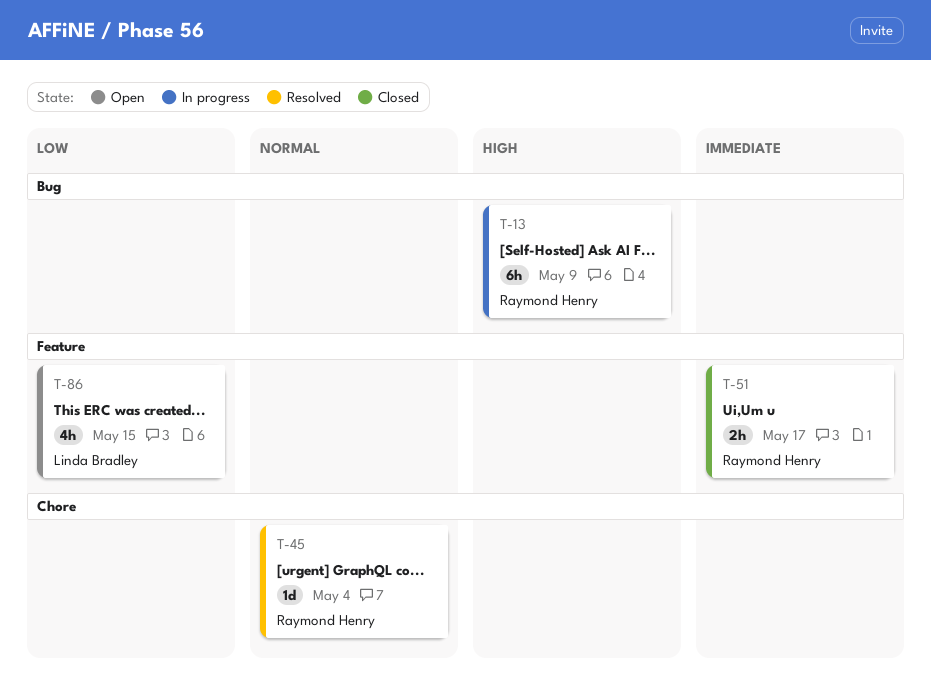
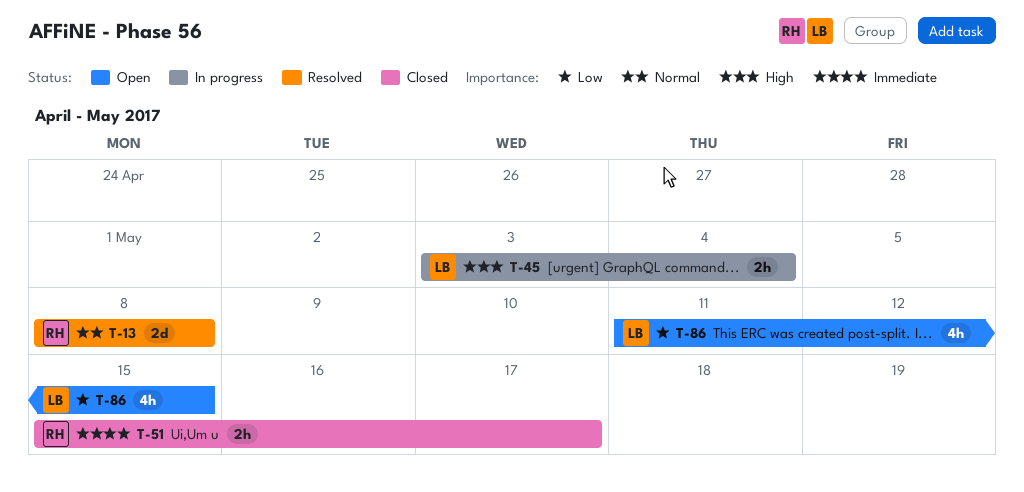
T-13, status: In progress -> Resolved
T-13, priority: High -> Normal
T-13, estimate: 6h -> 2d
T-13, due: May 9 -> May 8
T-45, status: Resolved -> In progress
T-45, owner: Raymond Henry -> Linda Bradley
T-45, priority: Normal -> High
T-45, estimate: 1d -> 2h

